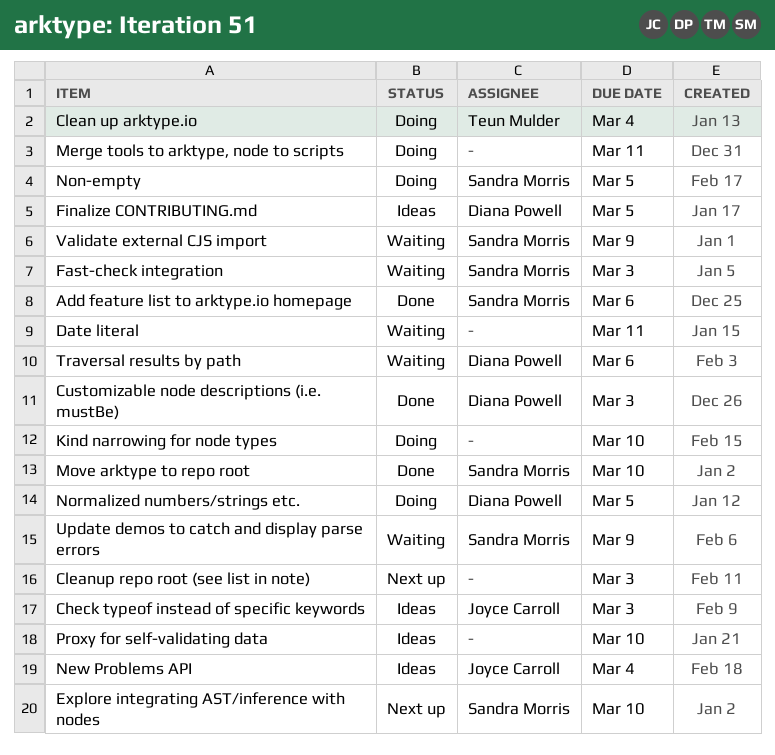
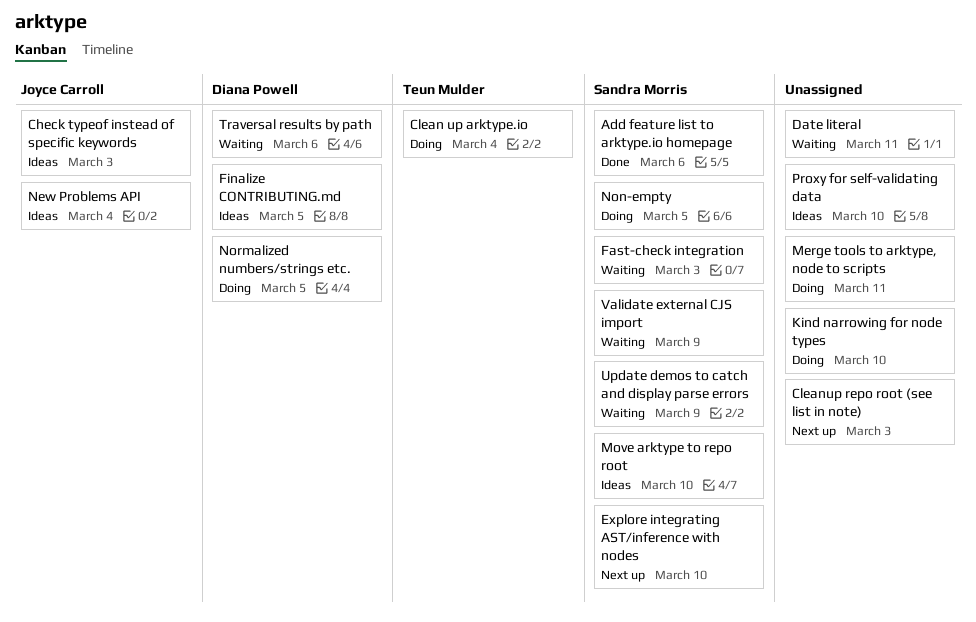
Customizable node descriptions (i.e. mustBe): present -> none
Move arktype to repo root, status: Done -> Ideas

